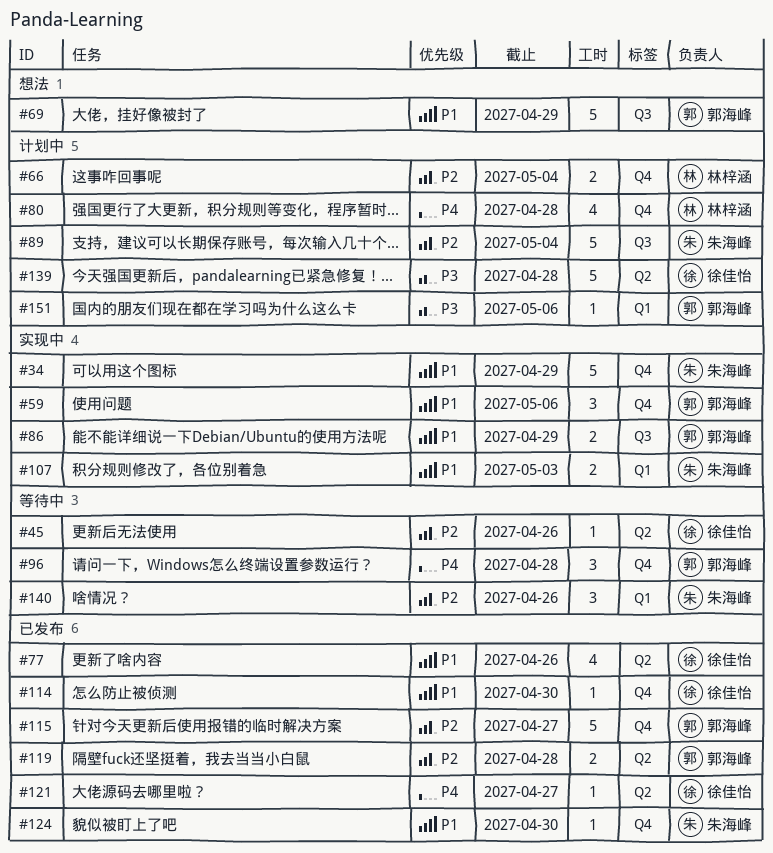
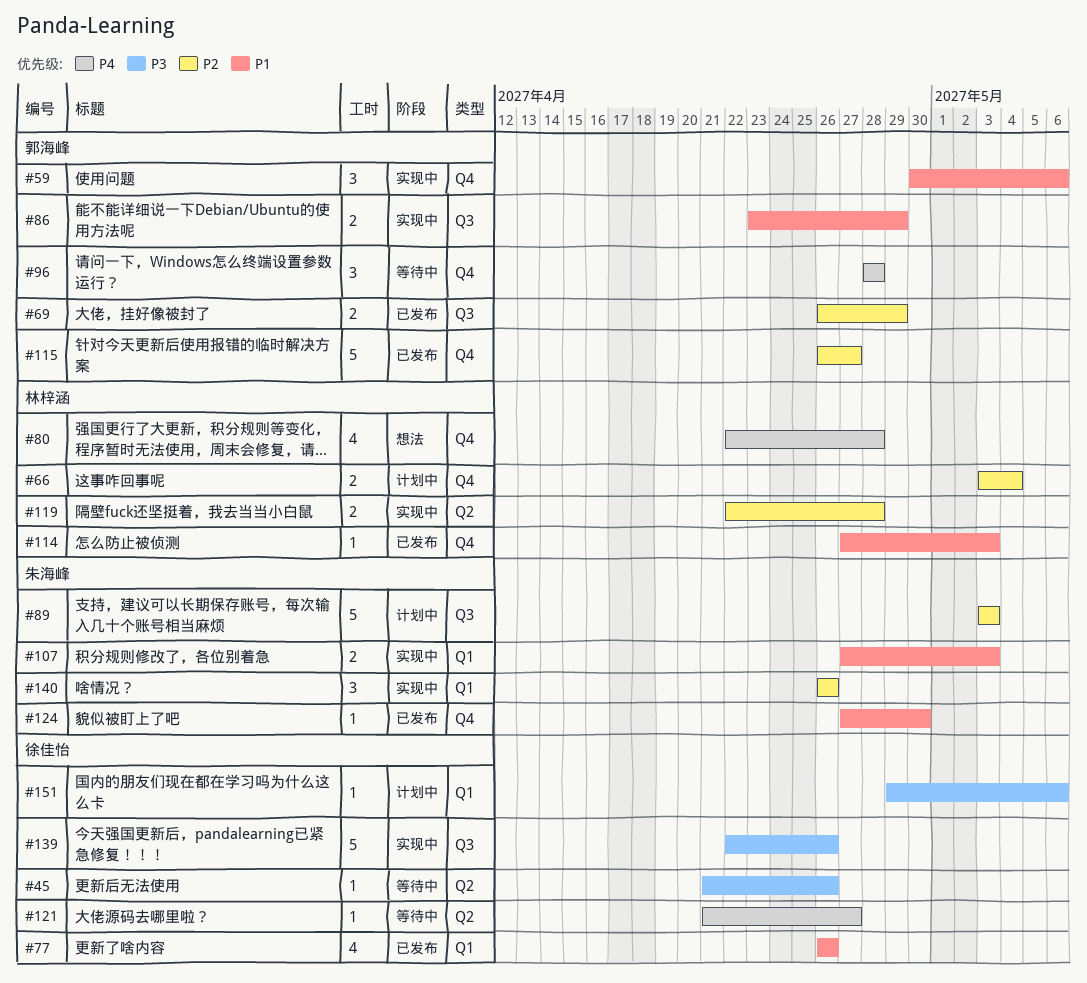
#34: present -> none
#45, priority: P2 -> P3
#69, status: 想法 -> 已发布
#69, priority: P1 -> P2
#69, estimate: 5 -> 2
#77, label: Q2 -> Q1
#80, status: 计划中 -> 想法
#89, due: May 4 -> May 3
#114, owner: 徐佳怡 -> 林梓涵
#114, due: Apr 30 -> May 3
#119, status: 已发布 -> 实现中
#119, owner: 郭海峰 -> 林梓涵
#121, status: 已发布 -> 等待中
#139, status: 计划中 -> 实现中
#139, label: Q2 -> Q3
#139, due: Apr 28 -> Apr 26
#140, status: 等待中 -> 实现中
#151, owner: 郭海峰 -> 徐佳怡

